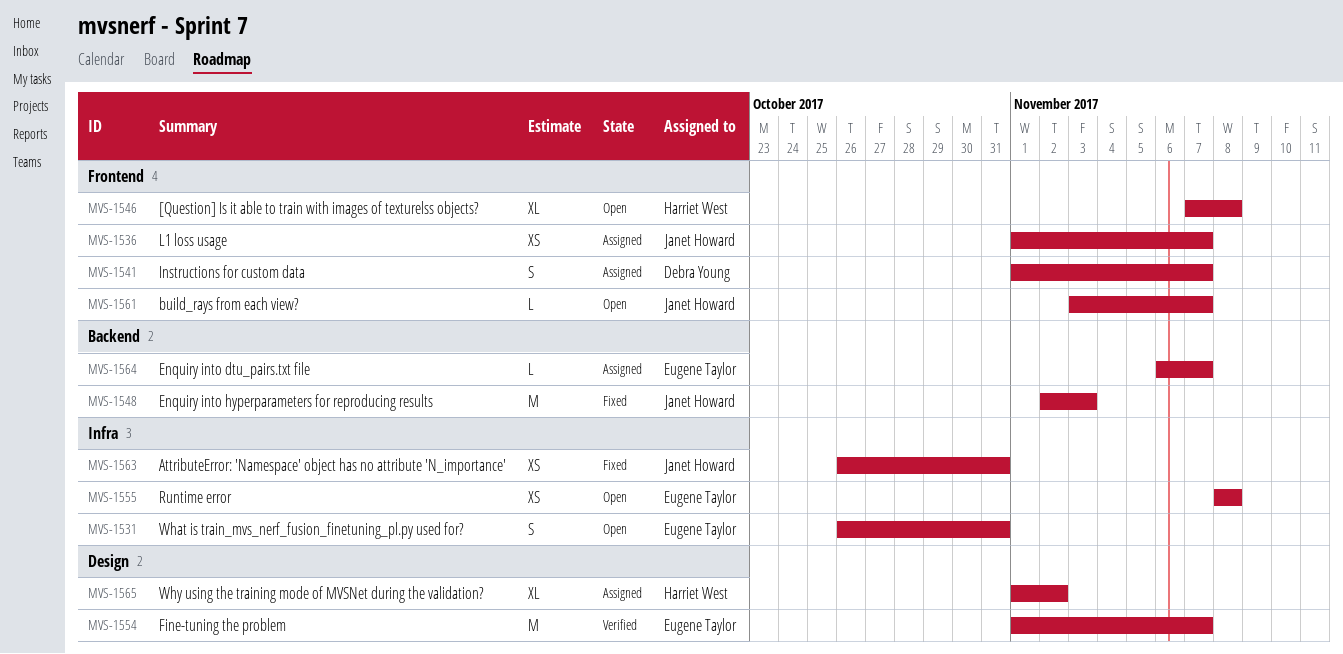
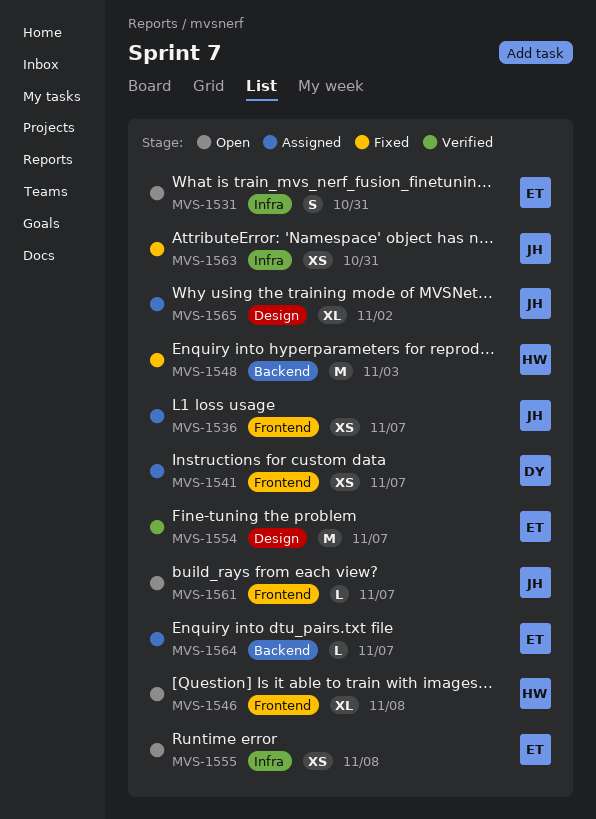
MVS-1541, estimate: S -> XS
MVS-1548, owner: Janet Howard -> Harriet West
MVS-1565, owner: Harriet West -> Janet Howard

